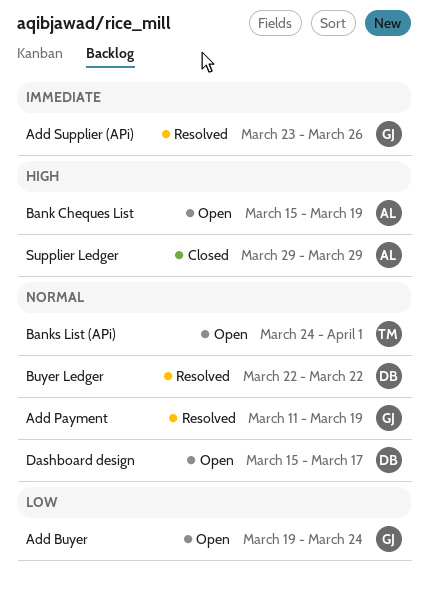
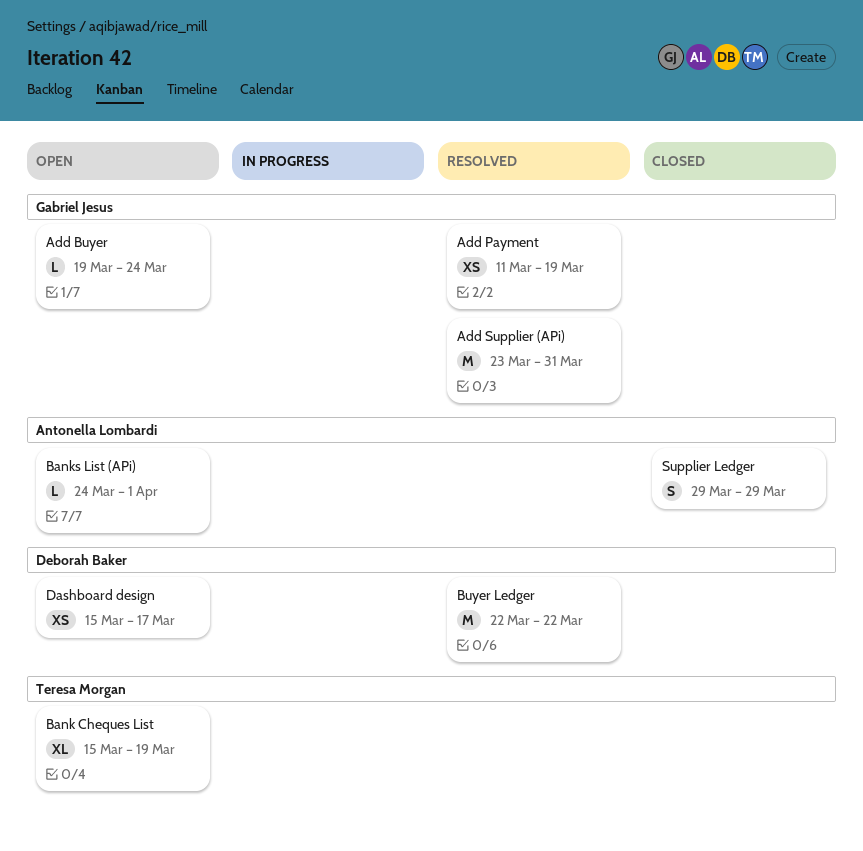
Add Supplier (APi), due: Mar 26 -> Mar 31
Bank Cheques List, owner: Antonella Lombardi -> Teresa Morgan
Banks List (APi), owner: Teresa Morgan -> Antonella Lombardi

